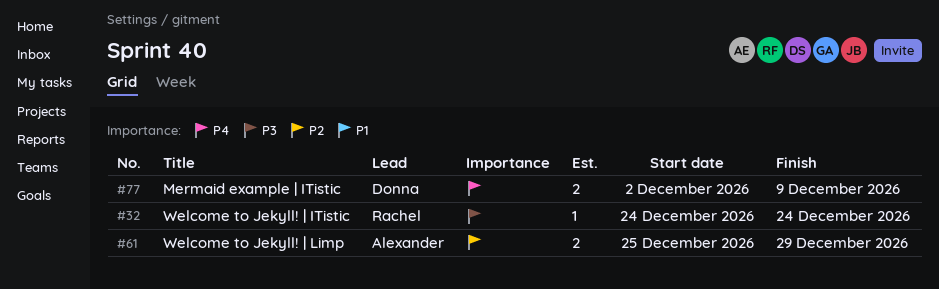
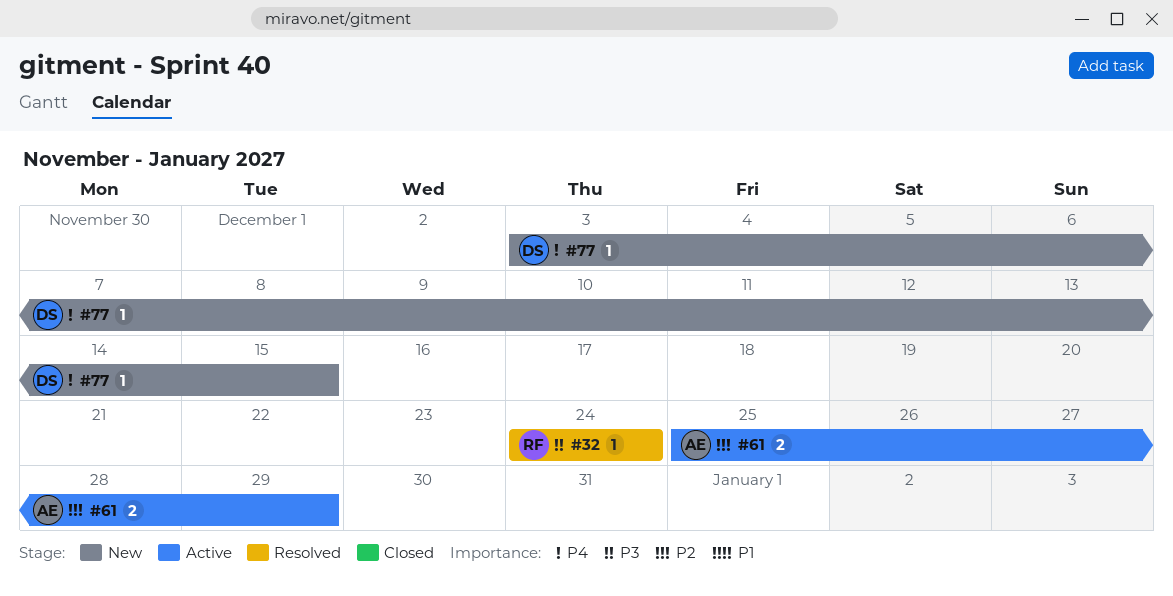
#77, estimate: 2 -> 1
#77, start: Dec 2 -> Dec 3
#77, due: Dec 9 -> Dec 15

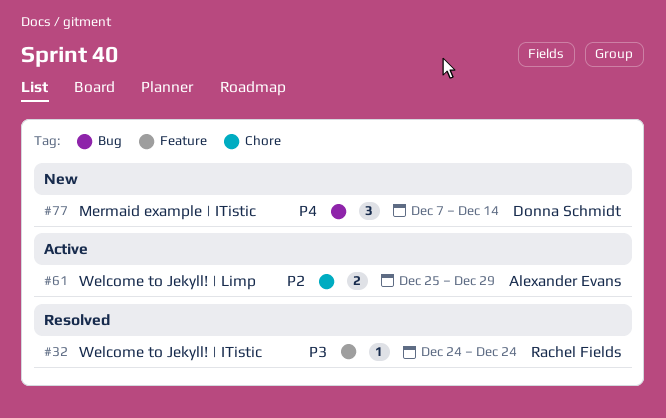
#77, estimate: 1 -> 3
#77, start: Dec 3 -> Dec 7
#77, due: Dec 15 -> Dec 14

